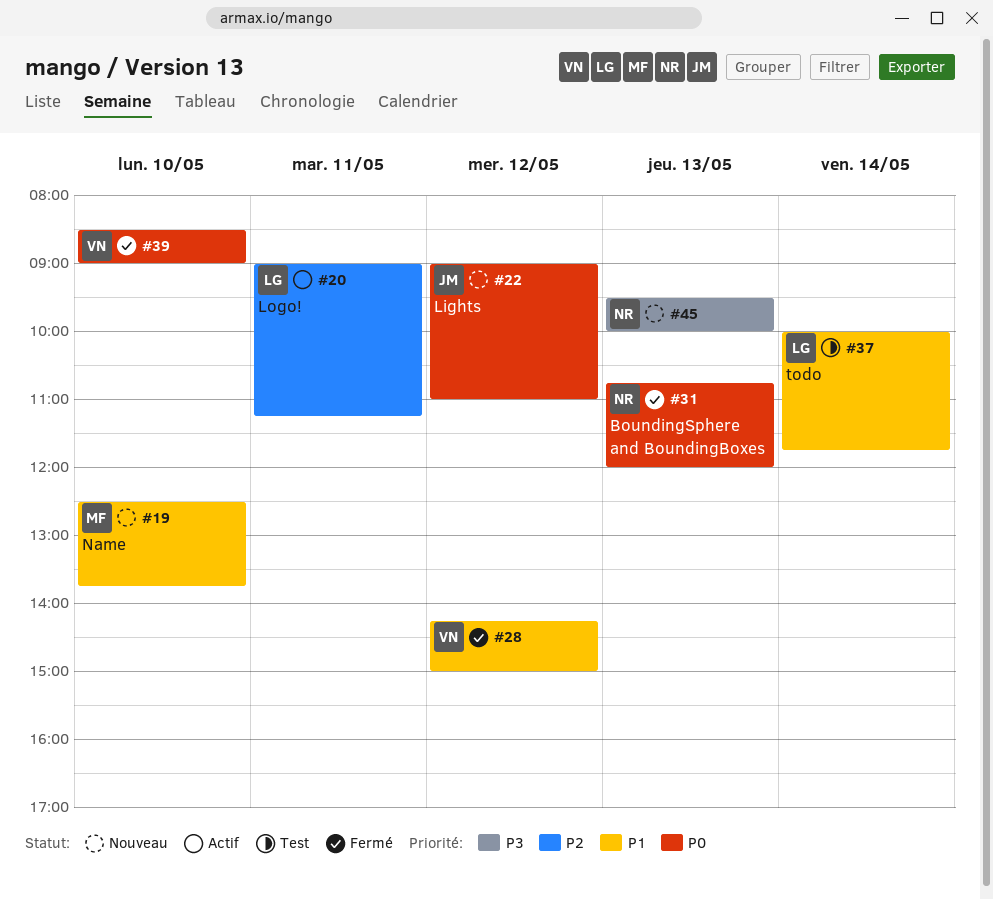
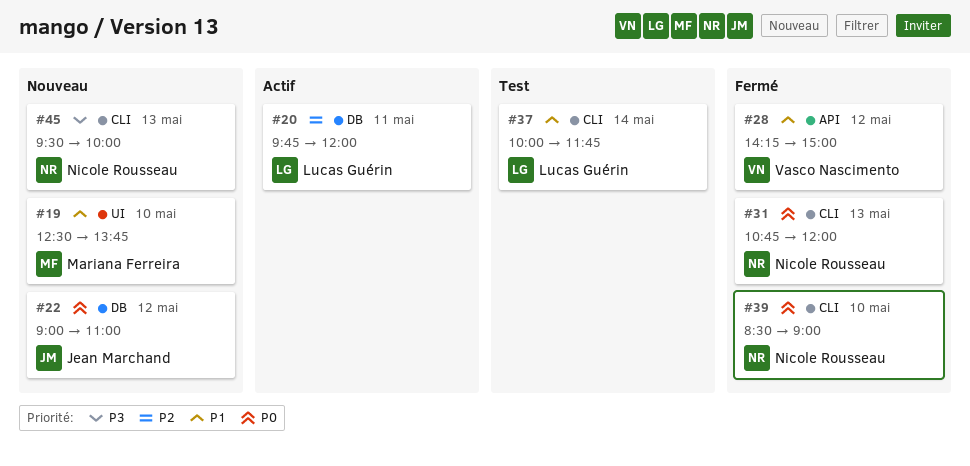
#20, begins: 09:00 -> 09:45
#20, ends: 11:15 -> 12:00
#39, owner: Vasco Nascimento -> Nicole Rousseau

